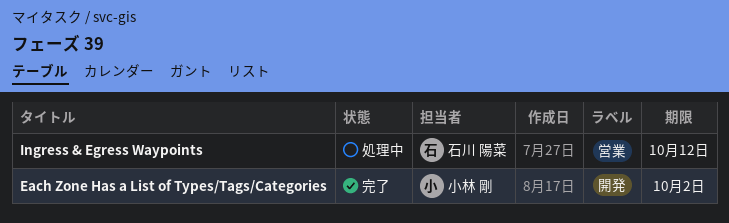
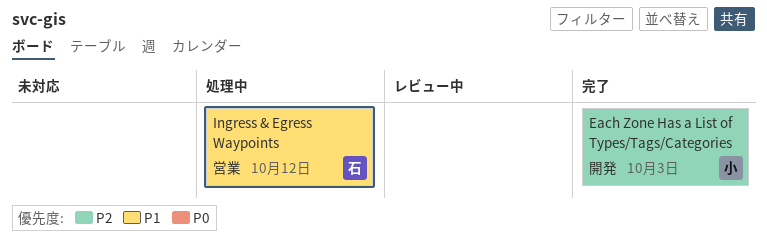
Each Zone Has a List of Types/Tags/Categories, due: Oct 2 -> Oct 3

